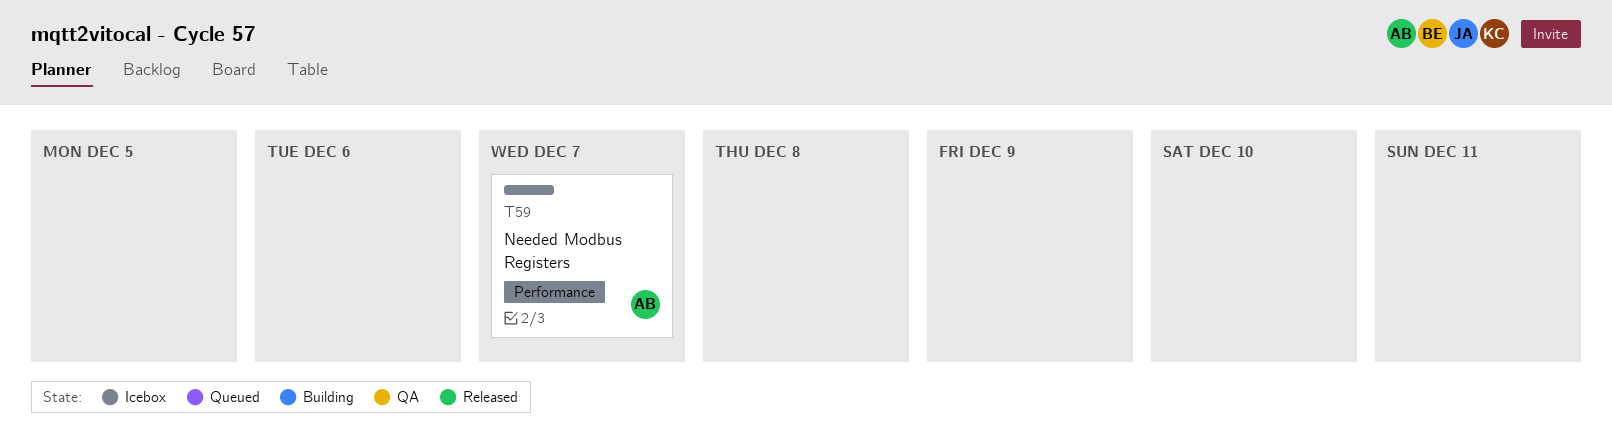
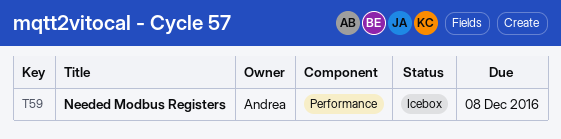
T59, due: Dec 7 -> Dec 8

